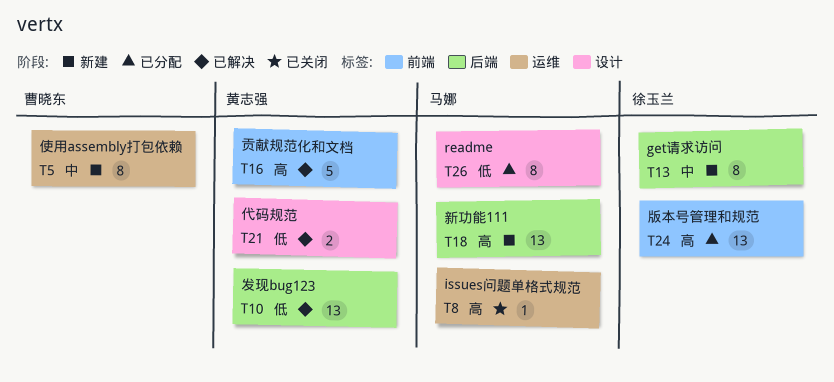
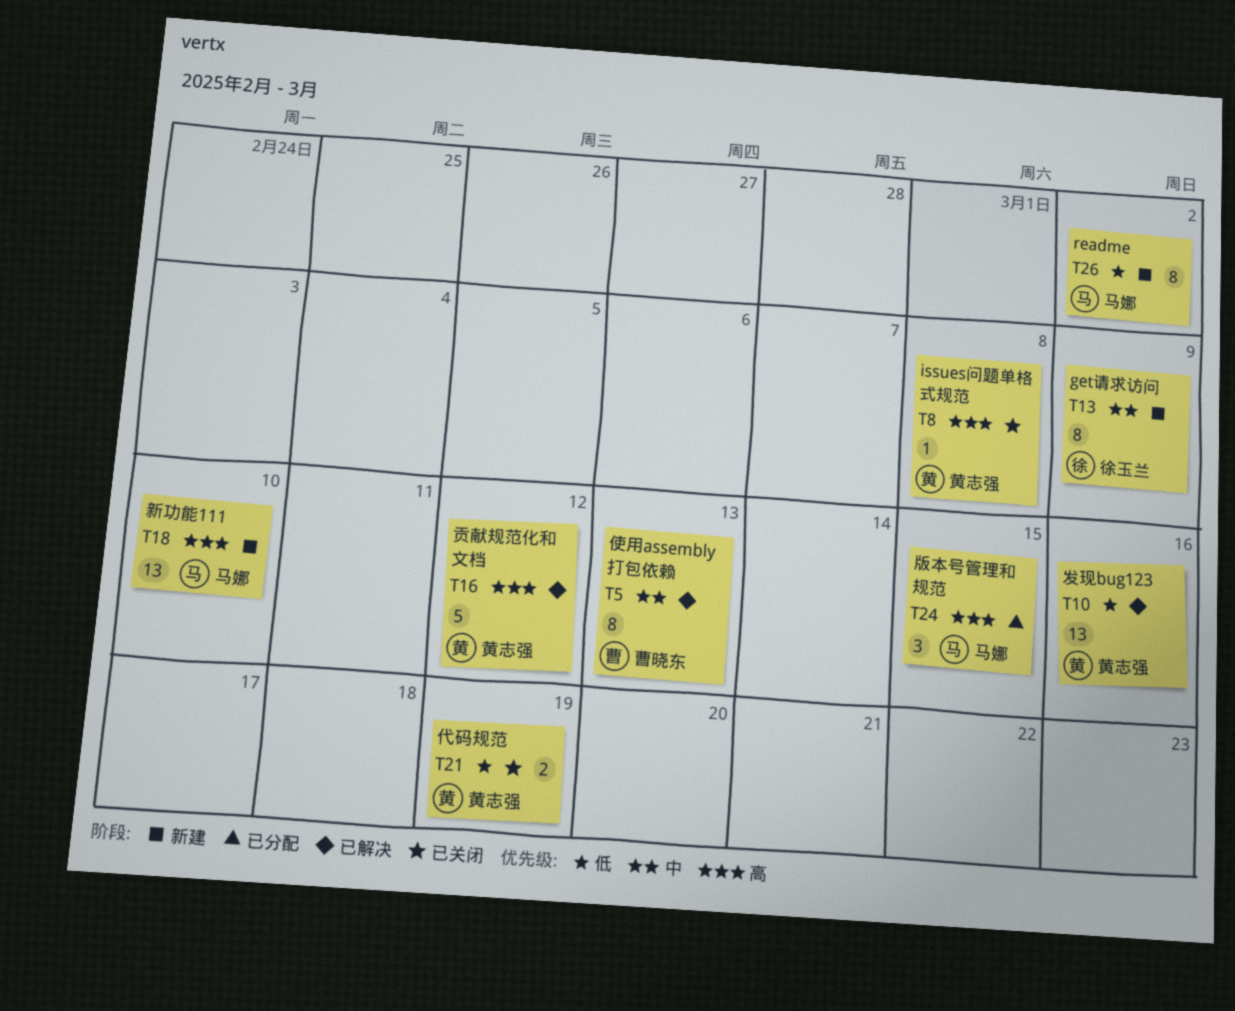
T5, status: 新建 -> 已解决
T8, owner: 马娜 -> 黄志强
T21, status: 已解决 -> 已关闭
T24, owner: 徐玉兰 -> 马娜
T24, estimate: 13 -> 3
T26, status: 已分配 -> 新建

